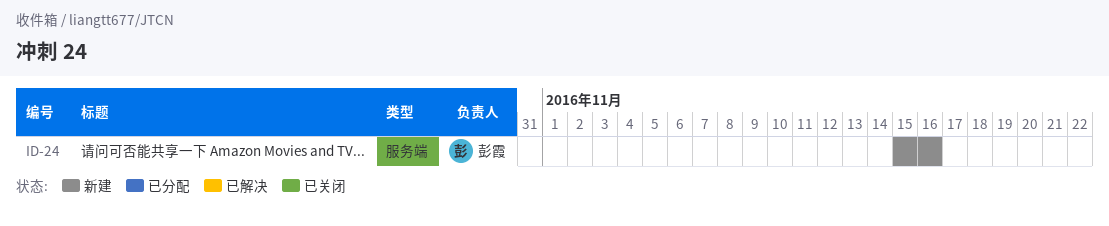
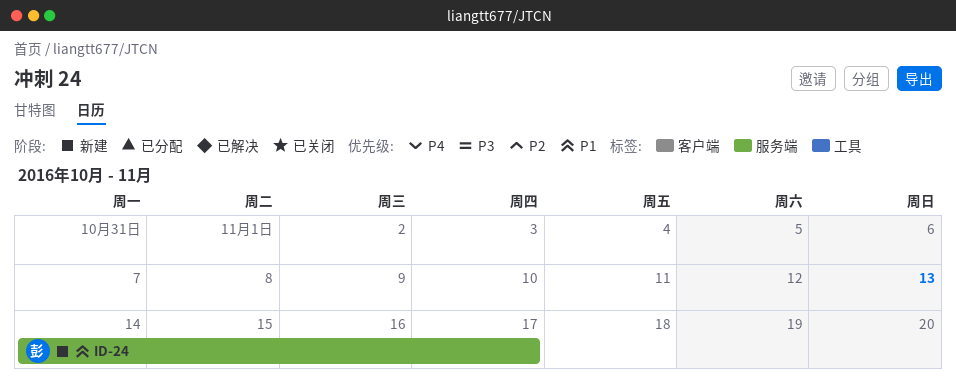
ID-24, start: Nov 15 -> Nov 14
ID-24, due: Nov 16 -> Nov 17

